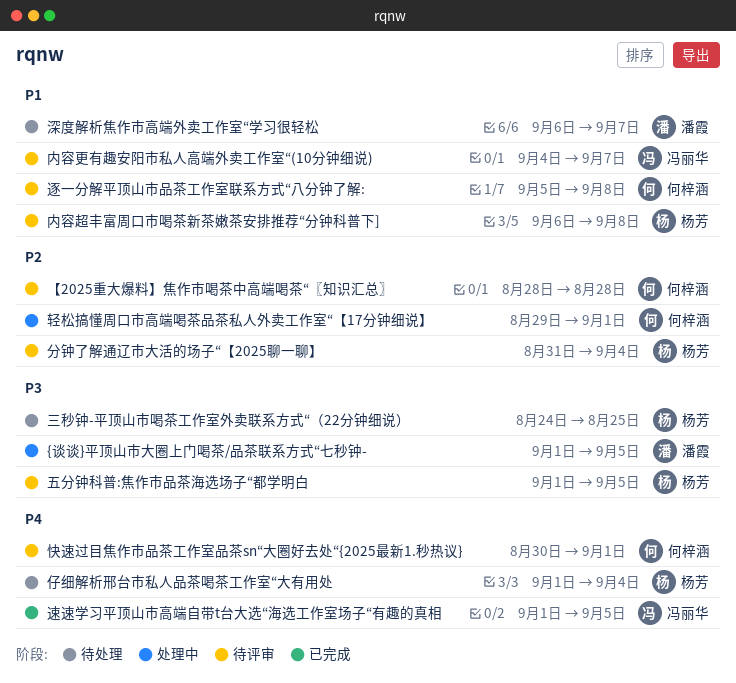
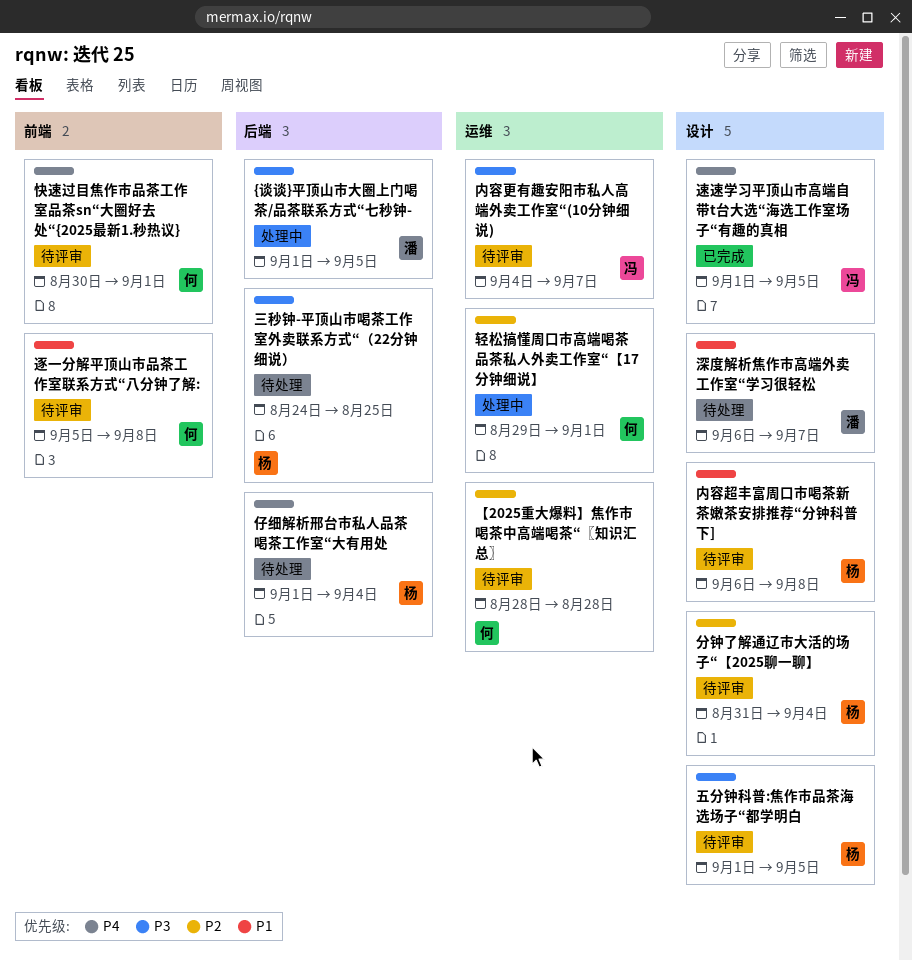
内容更有趣安阳市私人高端外卖工作室“(10分钟细说), priority: P1 -> P3

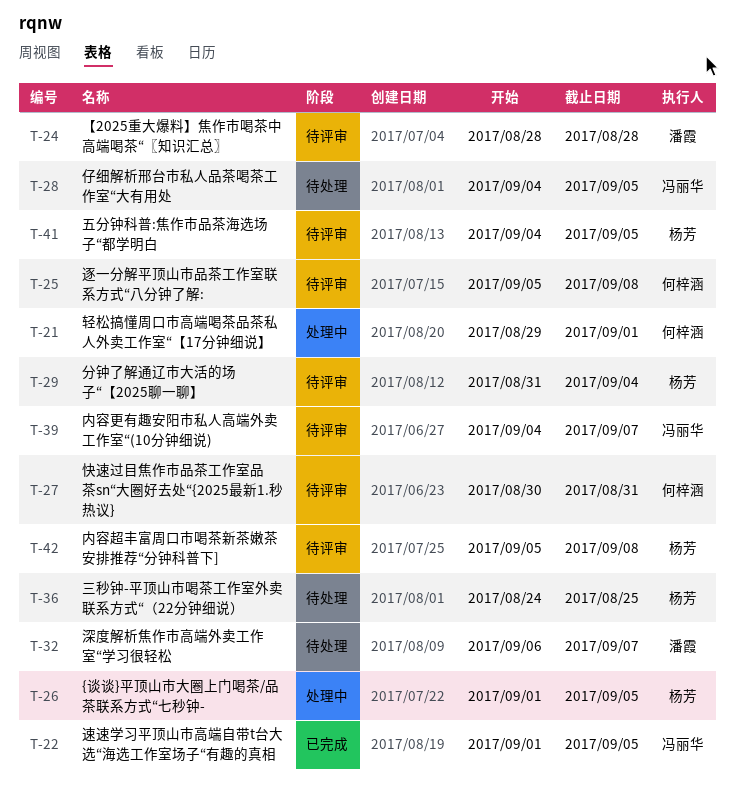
{谈谈}平顶山市大圈上门喝茶/品茶联系方式“七秒钟-, owner: 潘霞 -> 杨芳
【2025重大爆料】焦作市喝茶中高端喝茶“〖知识汇总〗, owner: 何梓涵 -> 潘霞
五分钟科普:焦作市品茶海选场子“都学明白, start: Sep 1 -> Sep 4
仔细解析邢台市私人品茶喝茶工作室“大有用处, owner: 杨芳 -> 冯丽华
仔细解析邢台市私人品茶喝茶工作室“大有用处, start: Sep 1 -> Sep 4
仔细解析邢台市私人品茶喝茶工作室“大有用处, due: Sep 4 -> Sep 5
内容超丰富周口市喝茶新茶嫩茶安排推荐“分钟科普下], start: Sep 6 -> Sep 5
快速过目焦作市品茶工作室品茶sn“大圈好去处“{2025最新1.秒热议}, due: Sep 1 -> Aug 31

